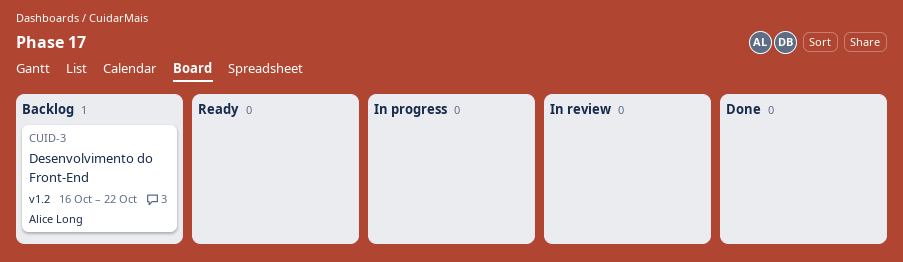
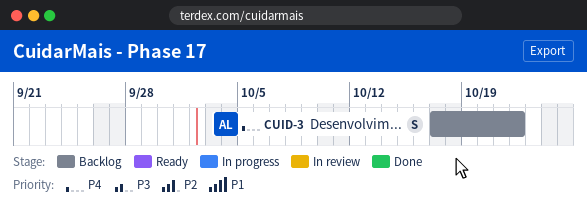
CUID-3, start: Oct 16 -> Oct 17

